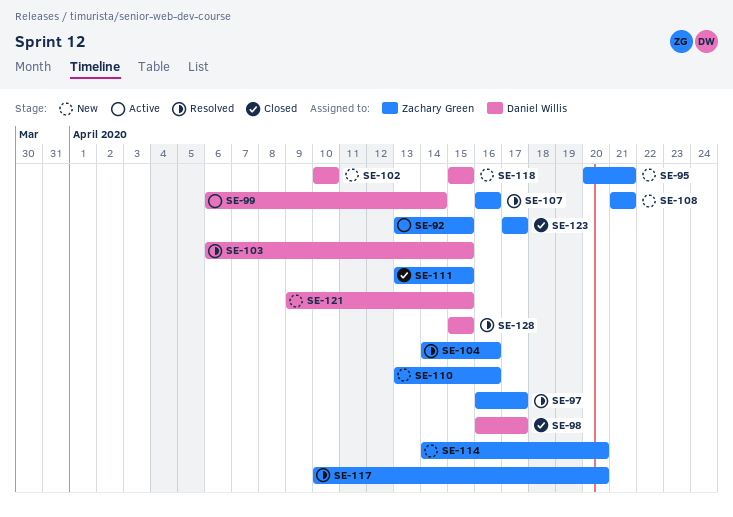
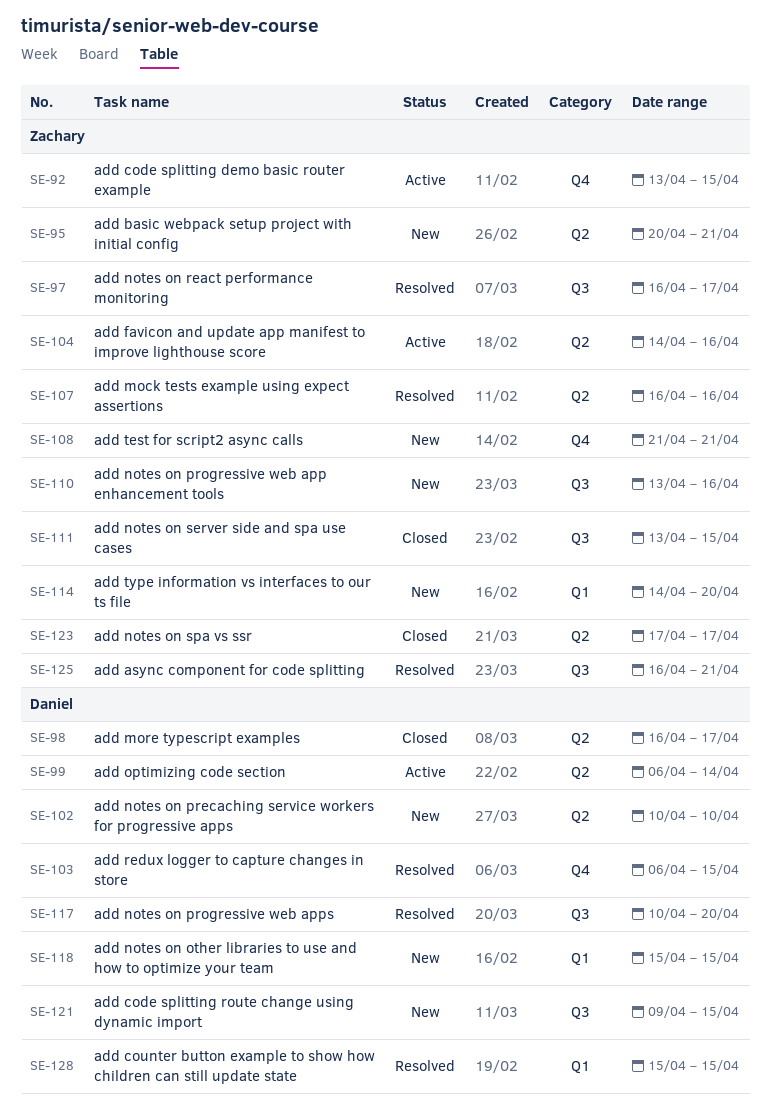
SE-104, status: Resolved -> Active
SE-117, owner: Zachary Green -> Daniel Willis
SE-125: none -> present

